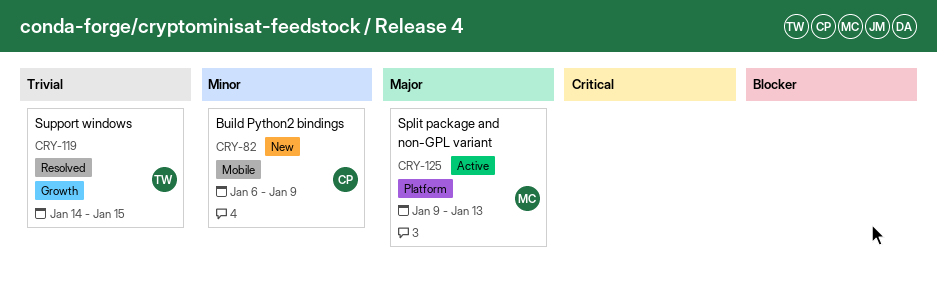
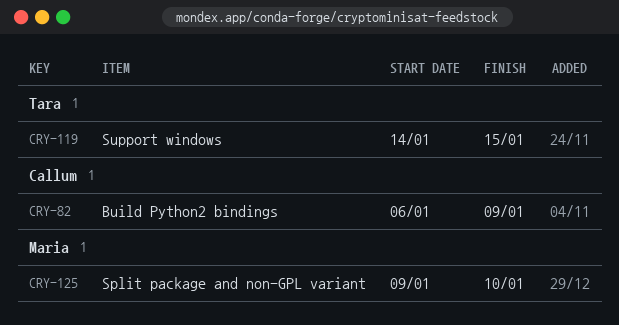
CRY-125, due: Jan 13 -> Jan 10

